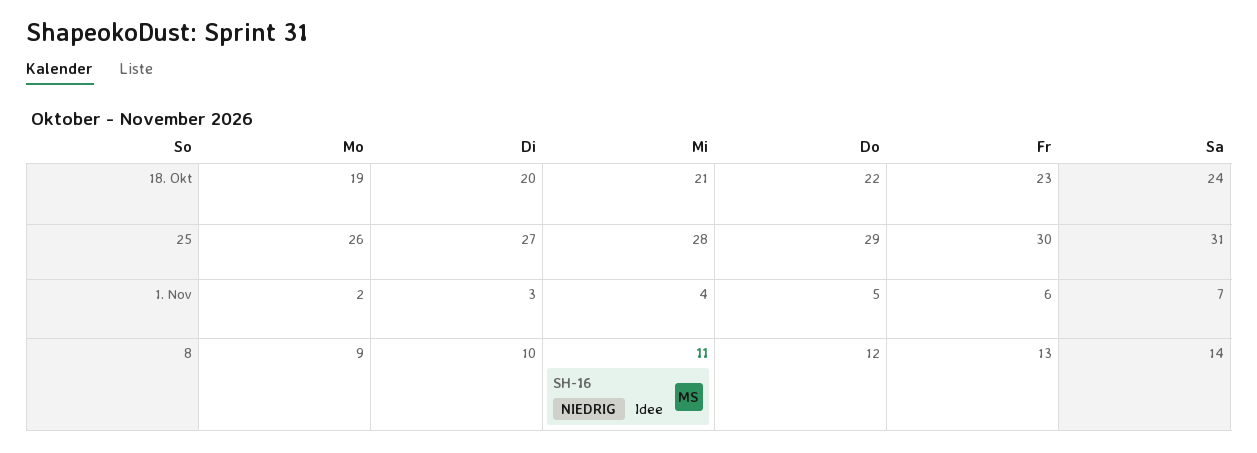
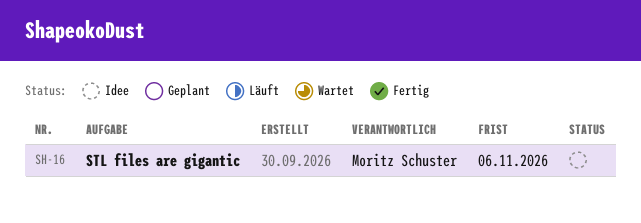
SH-16, due: Nov 11 -> Nov 6

